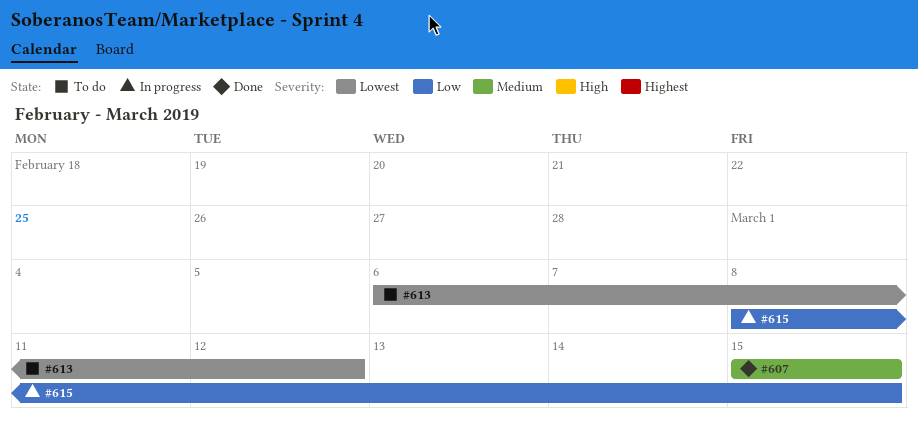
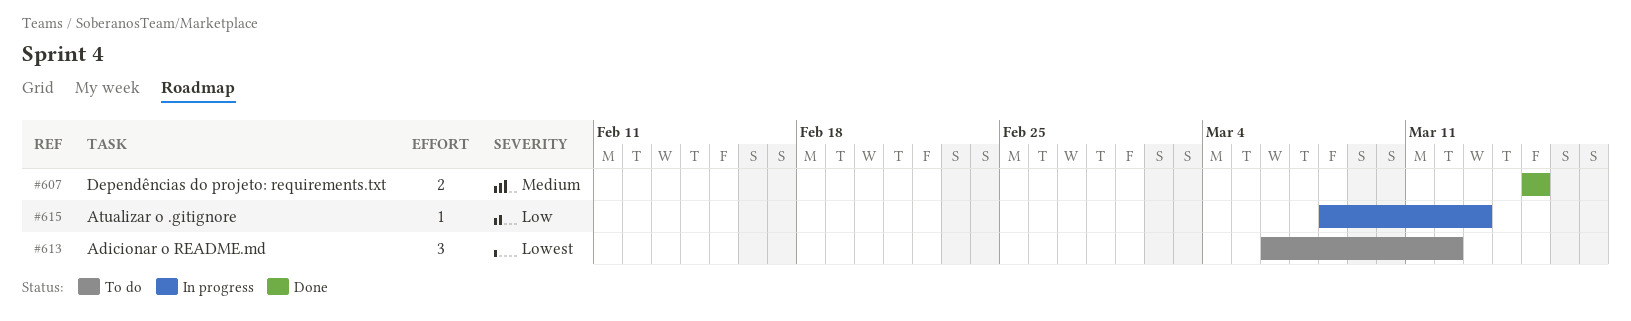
#615, due: Mar 15 -> Mar 13

